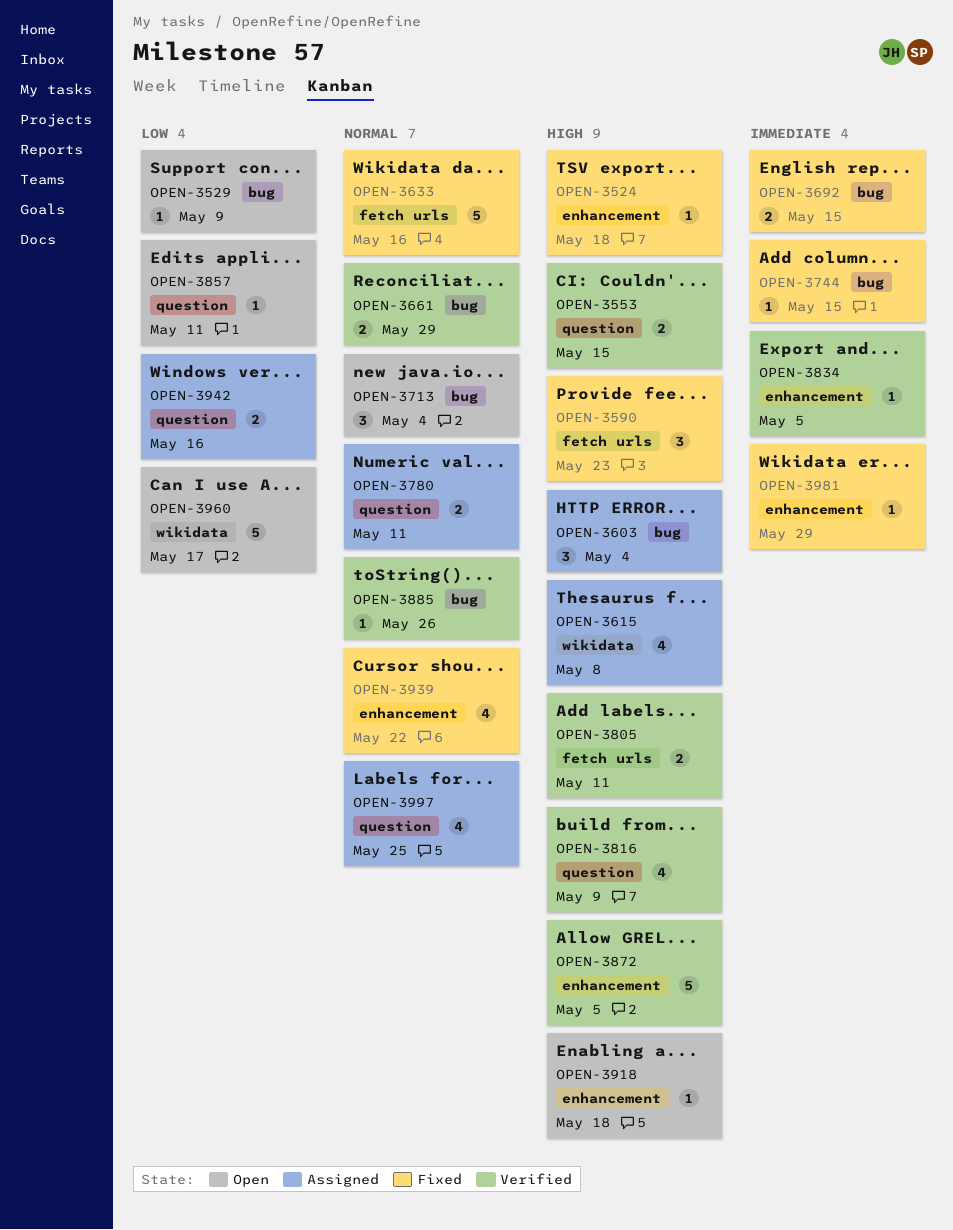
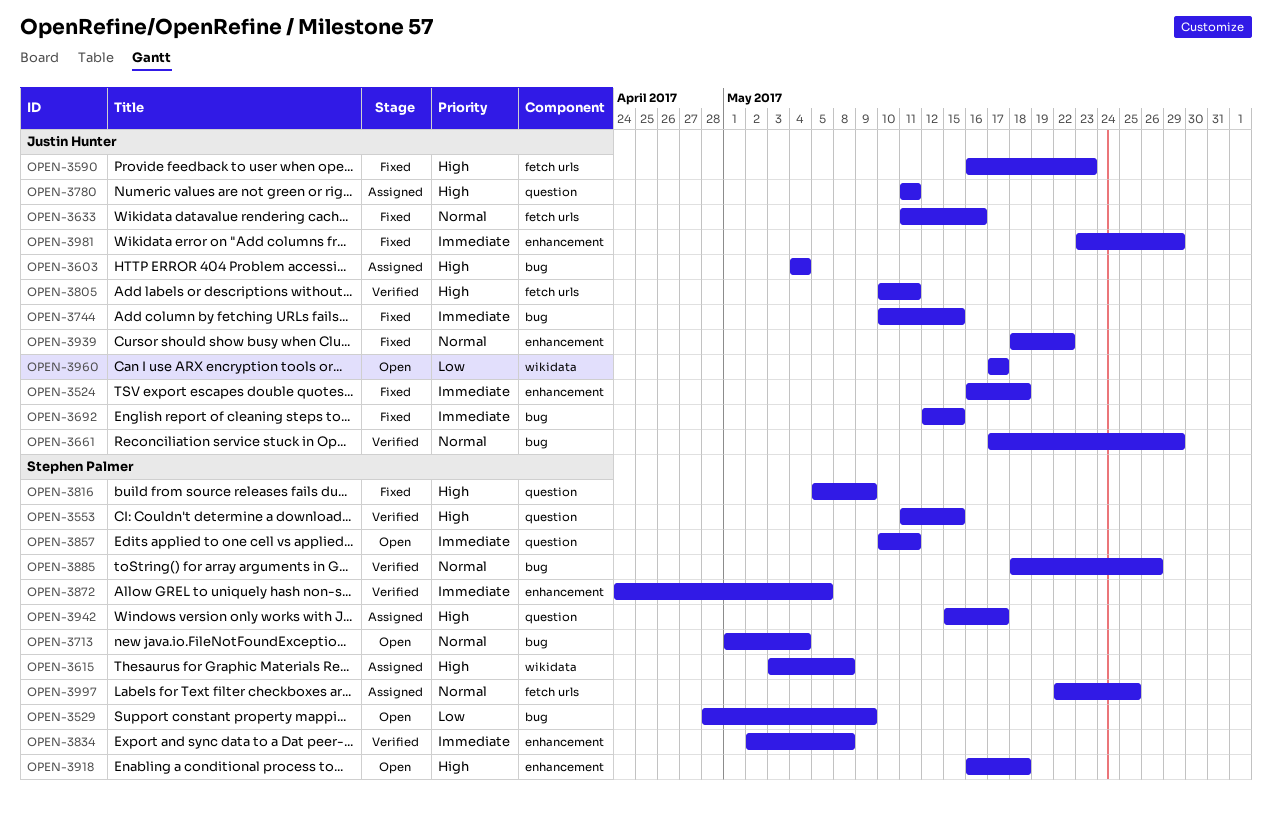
OPEN-3524, priority: High -> Immediate
OPEN-3780, priority: Normal -> High
OPEN-3816, status: Verified -> Fixed
OPEN-3834, due: May 5 -> May 8
OPEN-3857, priority: Low -> Immediate
OPEN-3872, priority: High -> Immediate
OPEN-3942, priority: Low -> High
OPEN-3942, due: May 16 -> May 17
OPEN-3997, label: question -> fetch urls

